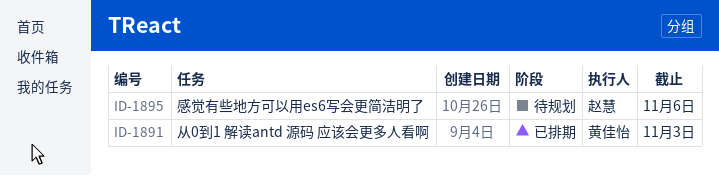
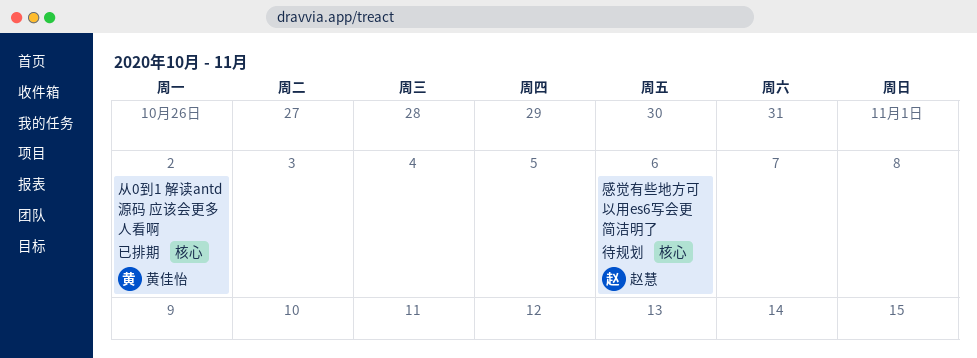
从0到1 解读antd 源码 应该会更多人看啊, due: Nov 3 -> Nov 2

